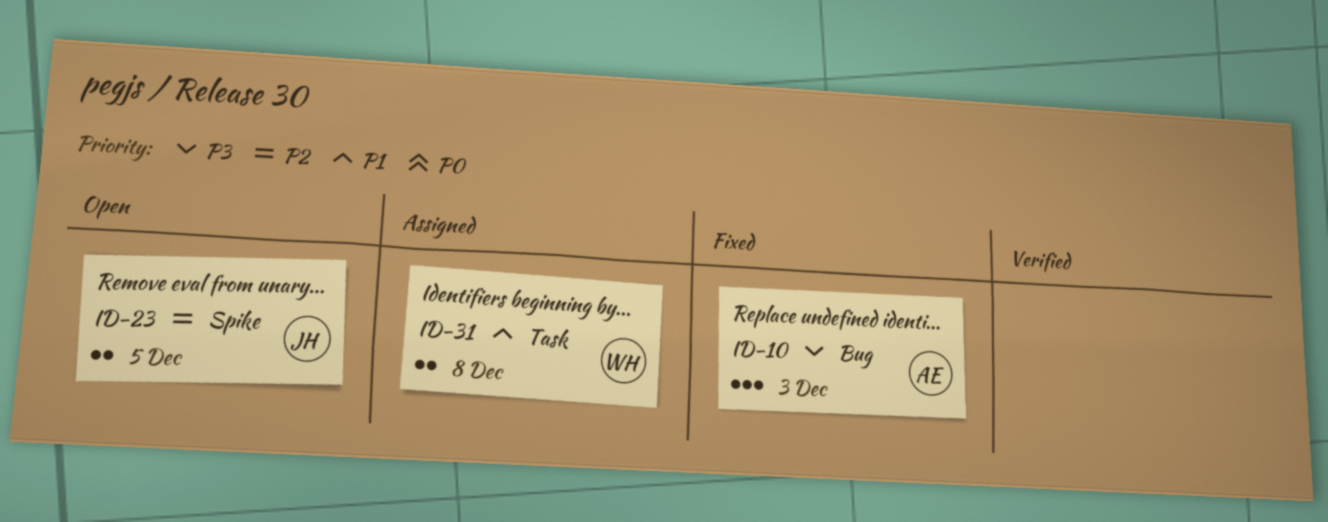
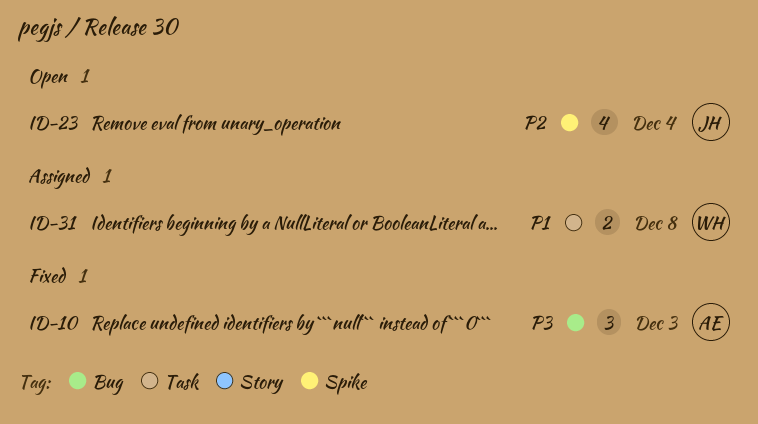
ID-23, estimate: 2 -> 4
ID-23, due: Dec 5 -> Dec 4

